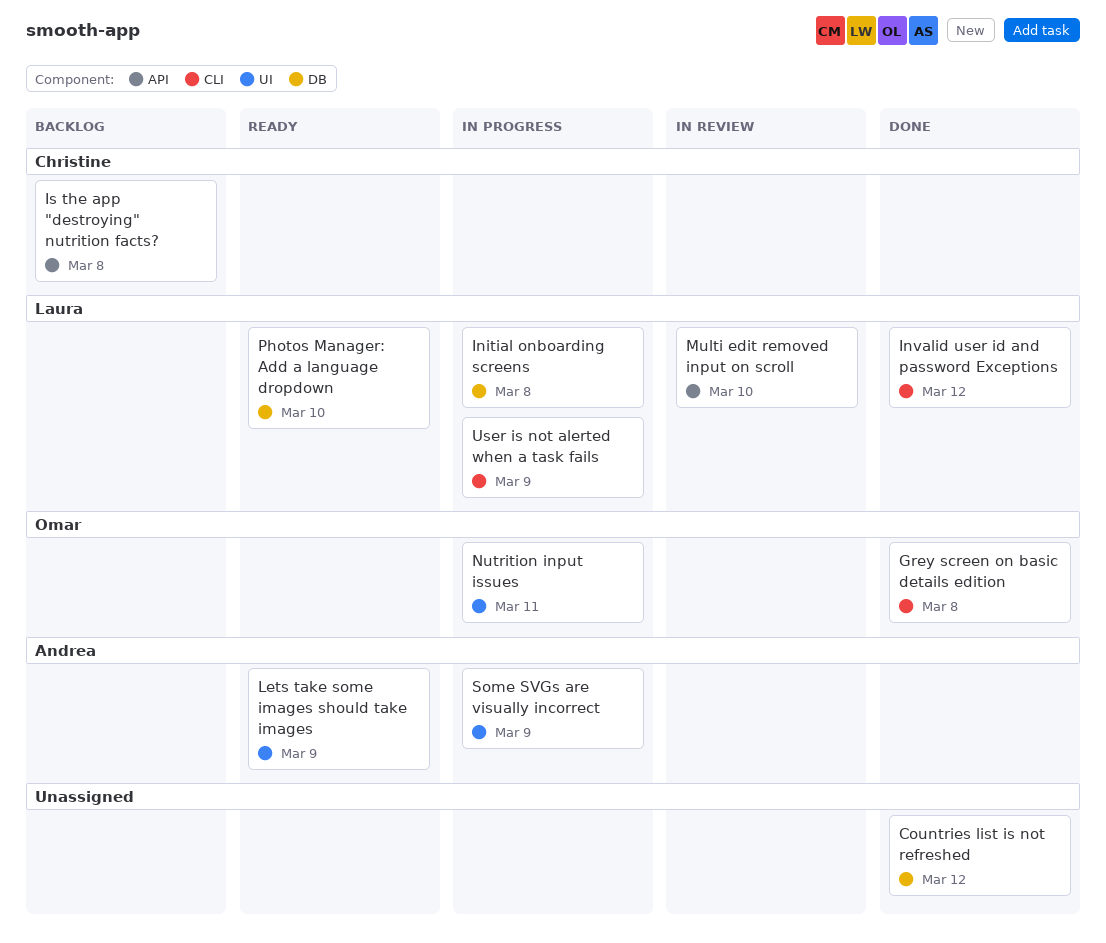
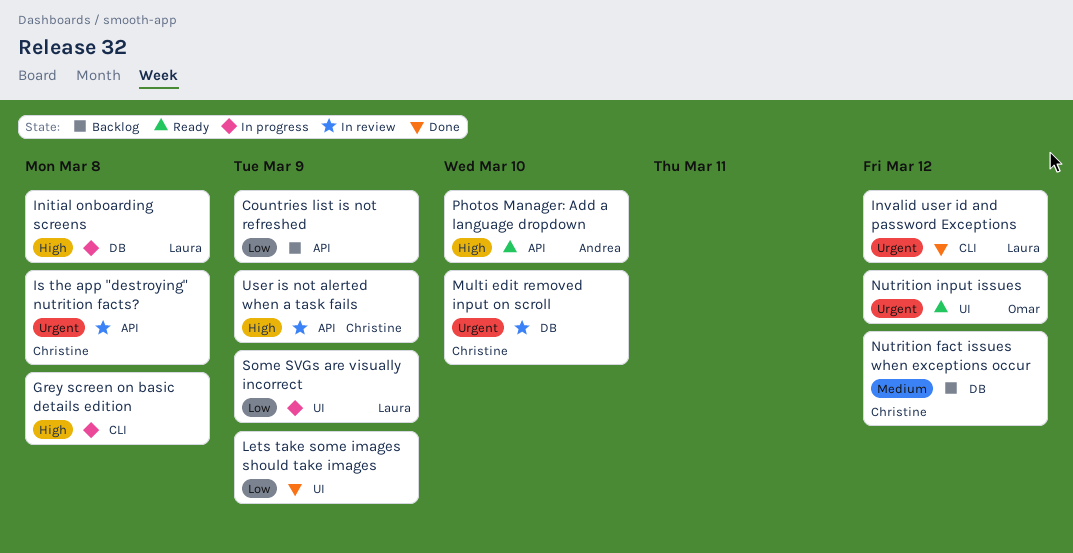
Countries list is not refreshed, status: Done -> Backlog
Countries list is not refreshed, label: DB -> API
Countries list is not refreshed, due: Mar 12 -> Mar 9
Grey screen on basic details edition, status: Done -> In progress
Grey screen on basic details edition, owner: Omar -> none
Is the app "destroying" nutrition facts?, status: Backlog -> In review
Lets take some images should take images, status: Ready -> Done
Lets take some images should take images, owner: Andrea -> none
Multi edit removed input on scroll, owner: Laura -> Christine
Multi edit removed input on scroll, label: API -> DB
Nutrition fact issues when exceptions occur: none -> present
Nutrition input issues, status: In progress -> Ready
Nutrition input issues, due: Mar 11 -> Mar 12
Photos Manager: Add a language dropdown, owner: Laura -> Andrea
Photos Manager: Add a language dropdown, label: DB -> API
Some SVGs are visually incorrect, owner: Andrea -> Laura
User is not alerted when a task fails, status: In progress -> In review
User is not alerted when a task fails, owner: Laura -> Christine
User is not alerted when a task fails, label: CLI -> API

